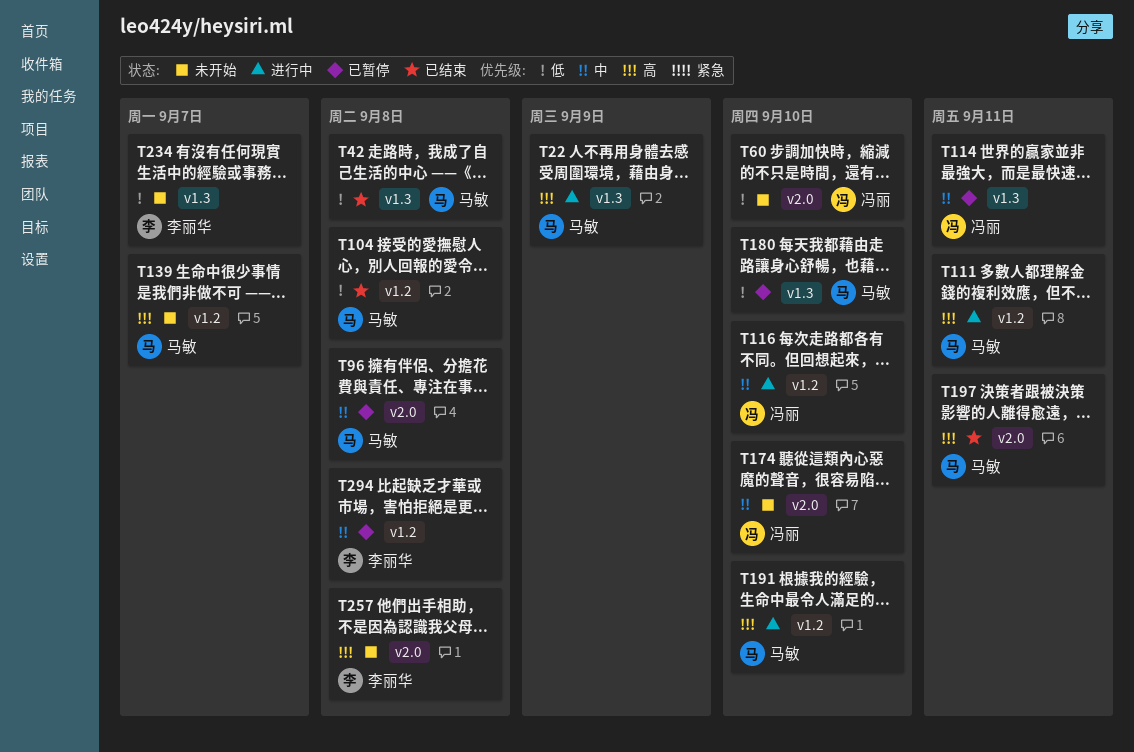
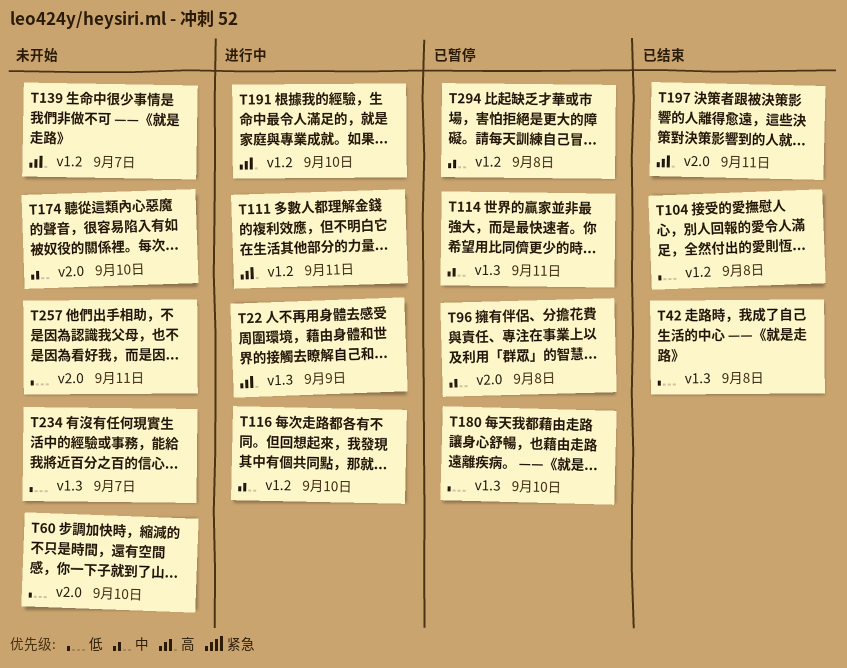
T257, priority: 高 -> 低
T257, due: Sep 8 -> Sep 11

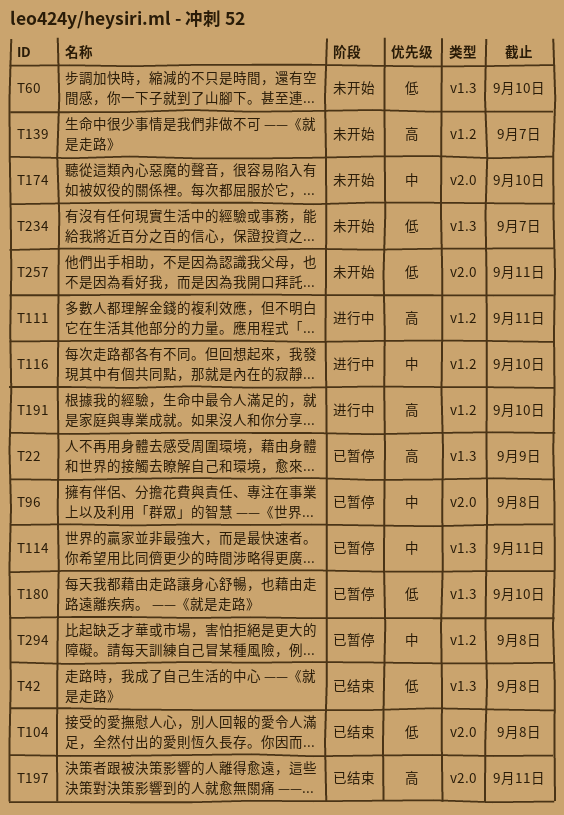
T22, status: 进行中 -> 已暂停
T60, label: v2.0 -> v1.3
T104, label: v1.2 -> v2.0

